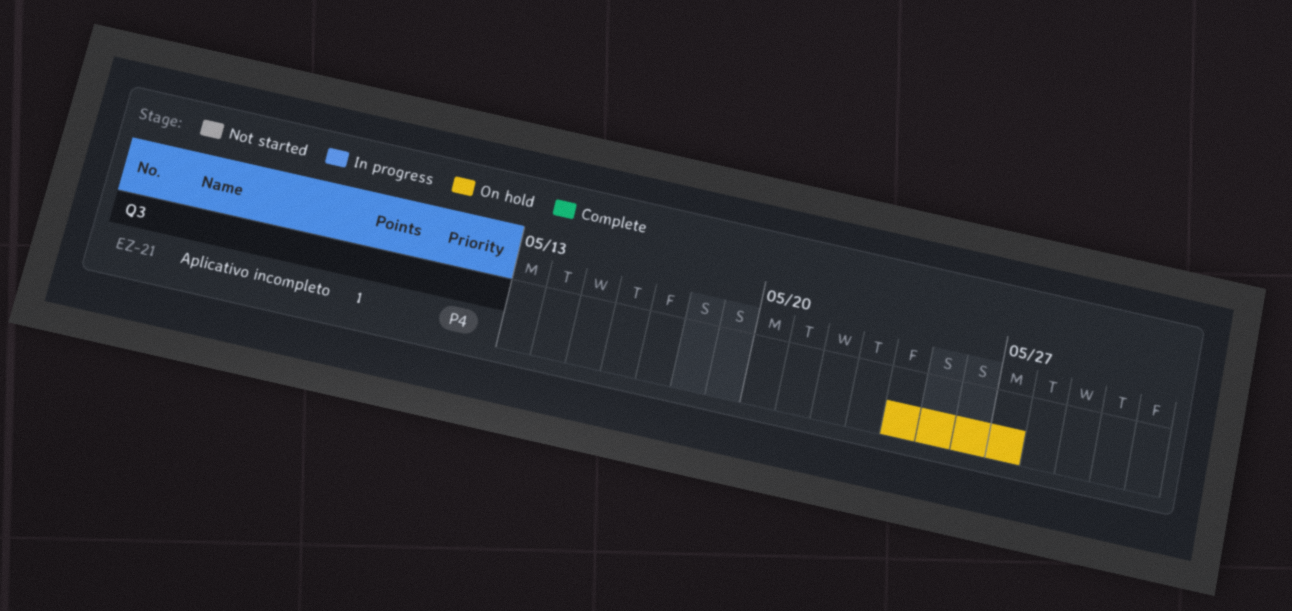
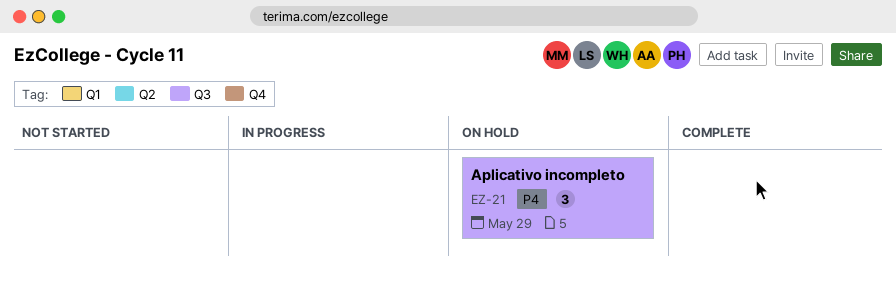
EZ-21, estimate: 1 -> 3
EZ-21, due: May 27 -> May 29

